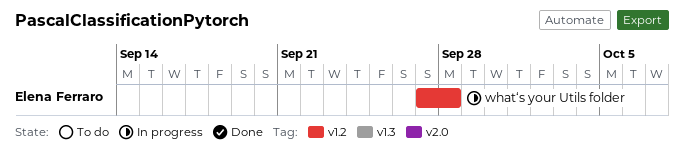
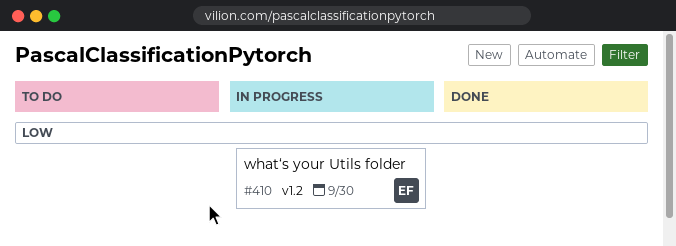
what‘s your Utils folder, due: Sep 28 -> Sep 30

